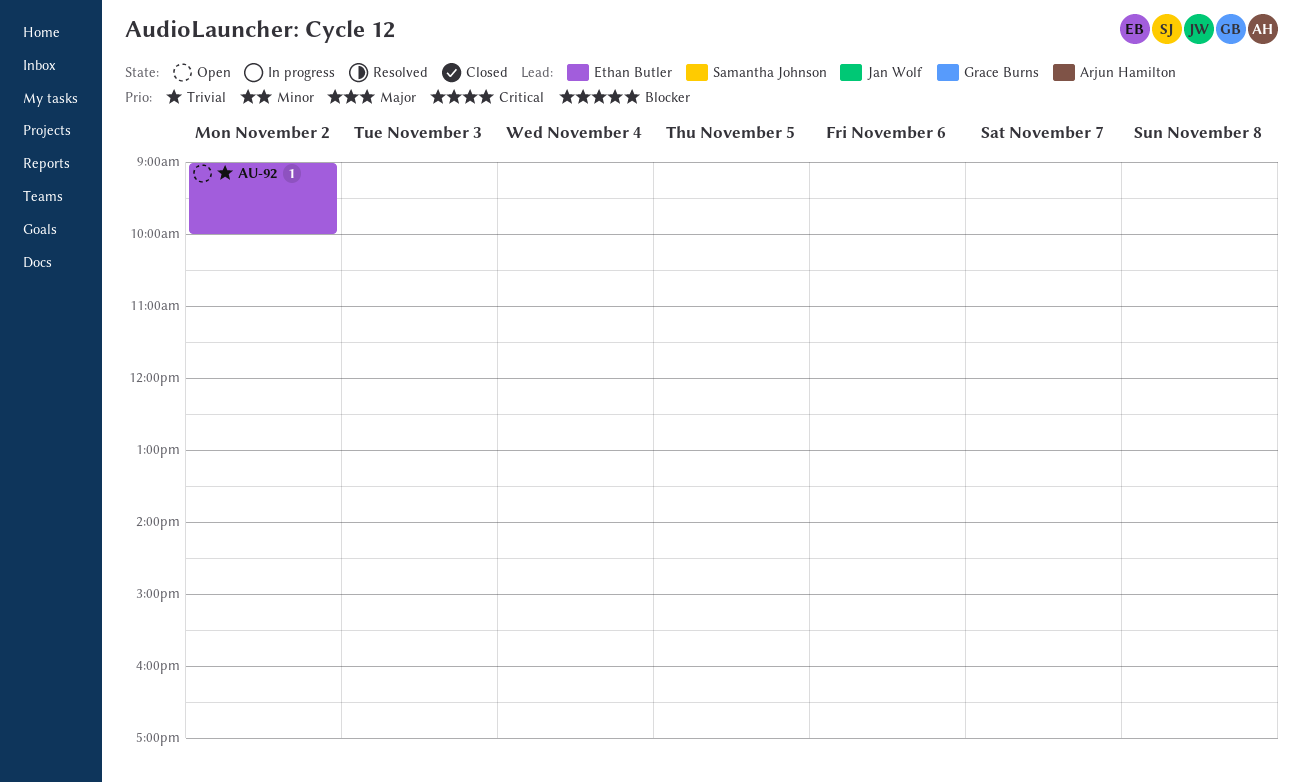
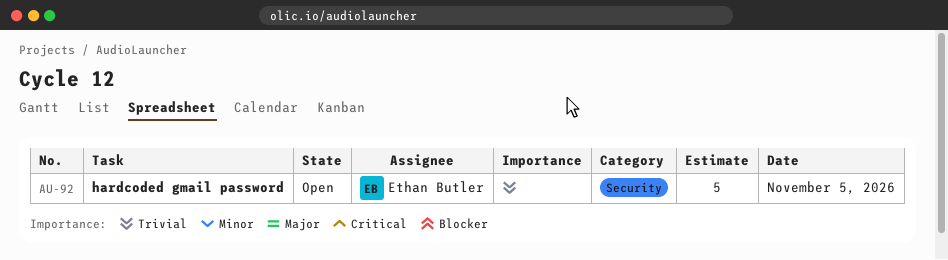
AU-92, estimate: 1 -> 5
AU-92, day: Nov 2 -> Nov 5

